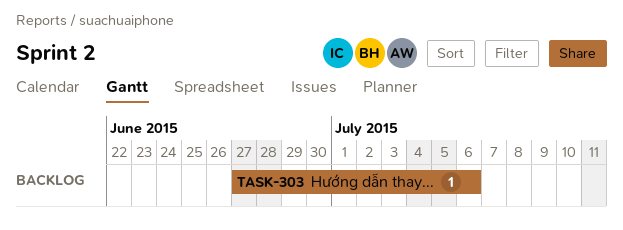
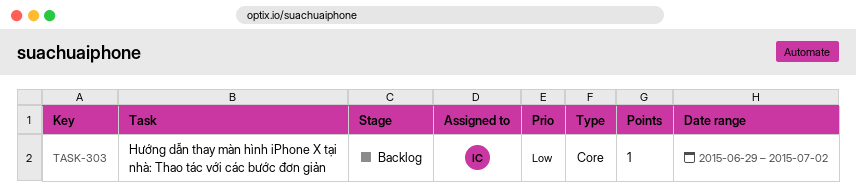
TASK-303, start: Jun 27 -> Jun 29
TASK-303, due: Jul 6 -> Jul 2

